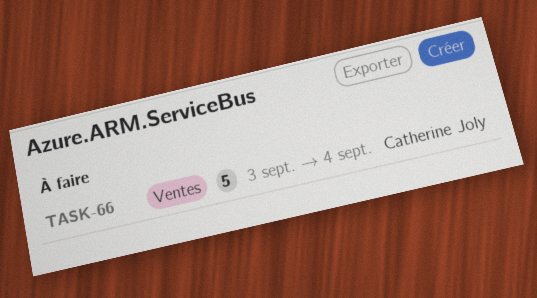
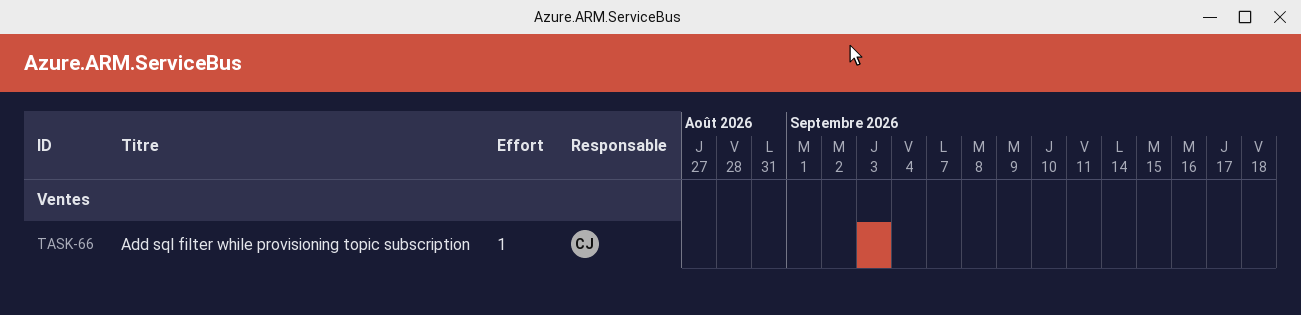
TASK-66, estimate: 5 -> 1
TASK-66, due: Sep 4 -> Sep 3

